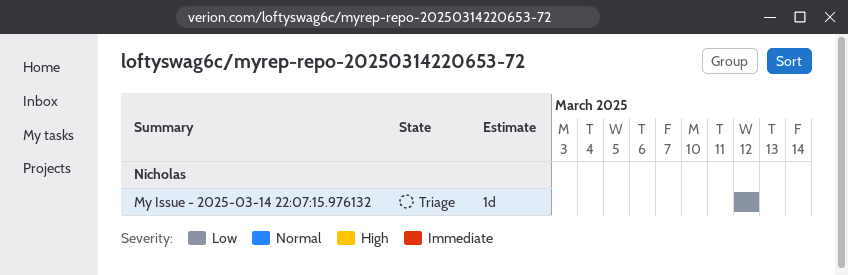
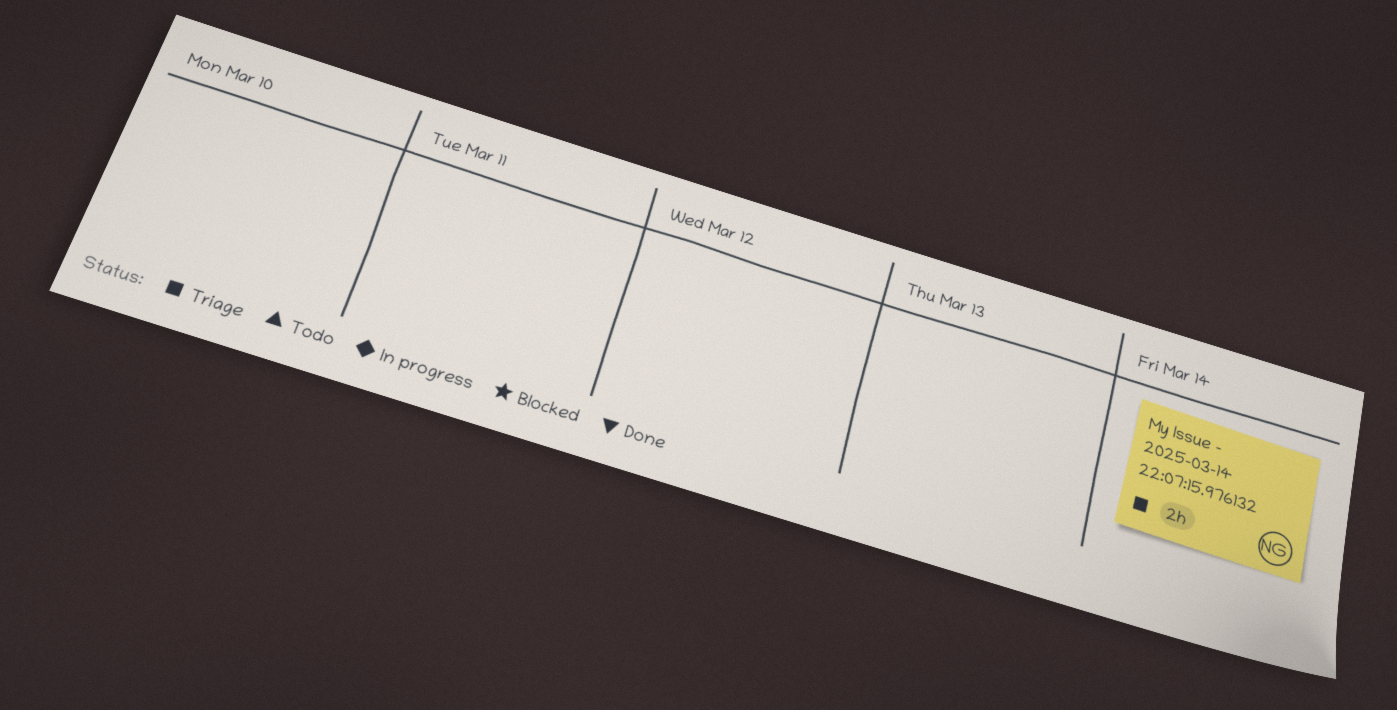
My Issue - 2025-03-14 22:07:15.976132, estimate: 1d -> 2h
My Issue - 2025-03-14 22:07:15.976132, due: Mar 12 -> Mar 14

